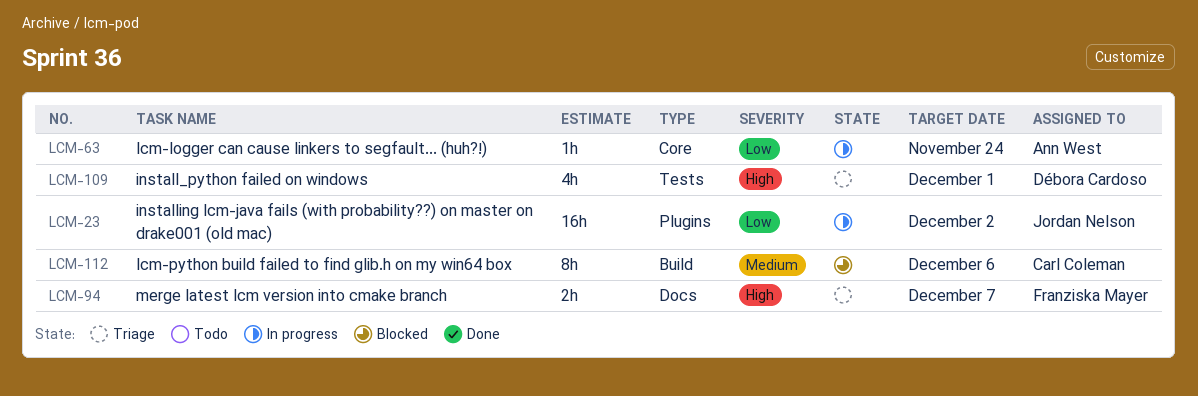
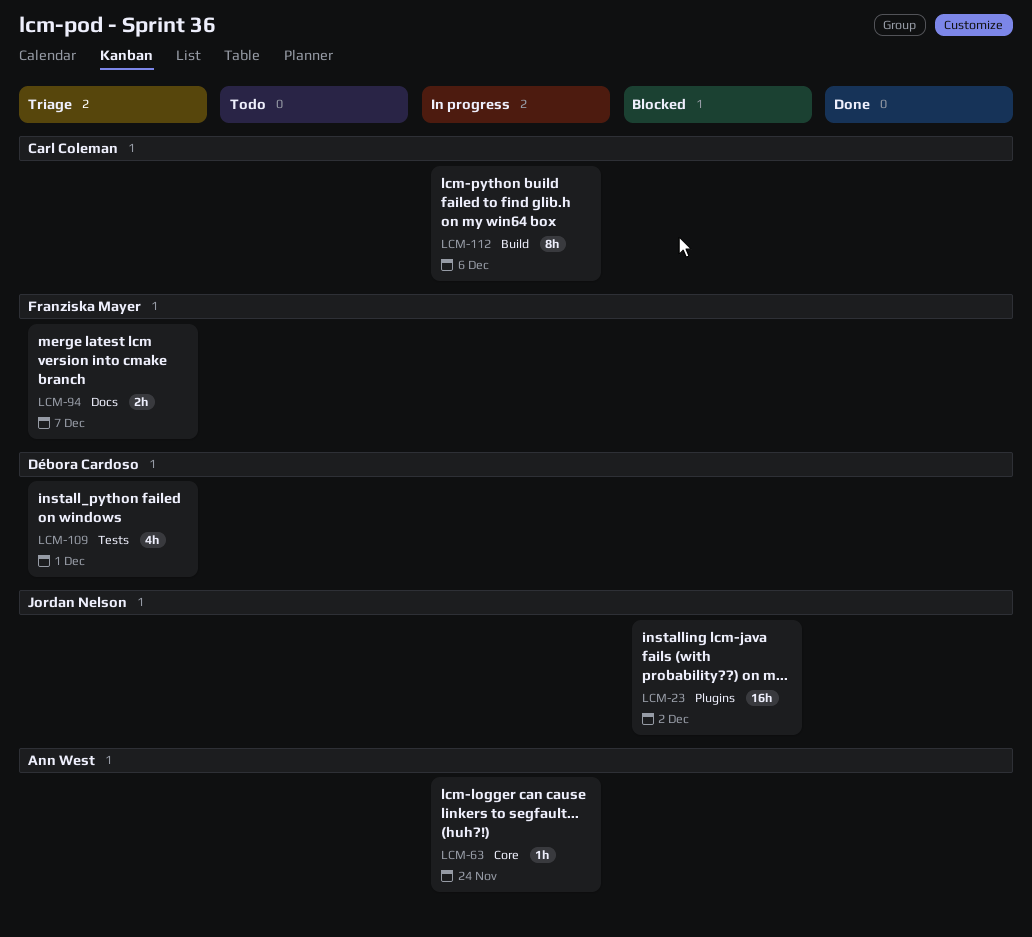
LCM-23, status: In progress -> Blocked
LCM-112, status: Blocked -> In progress

